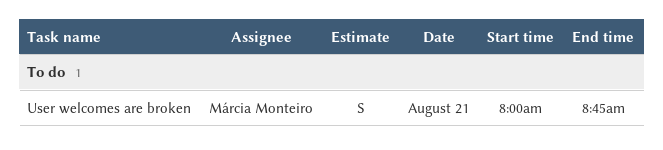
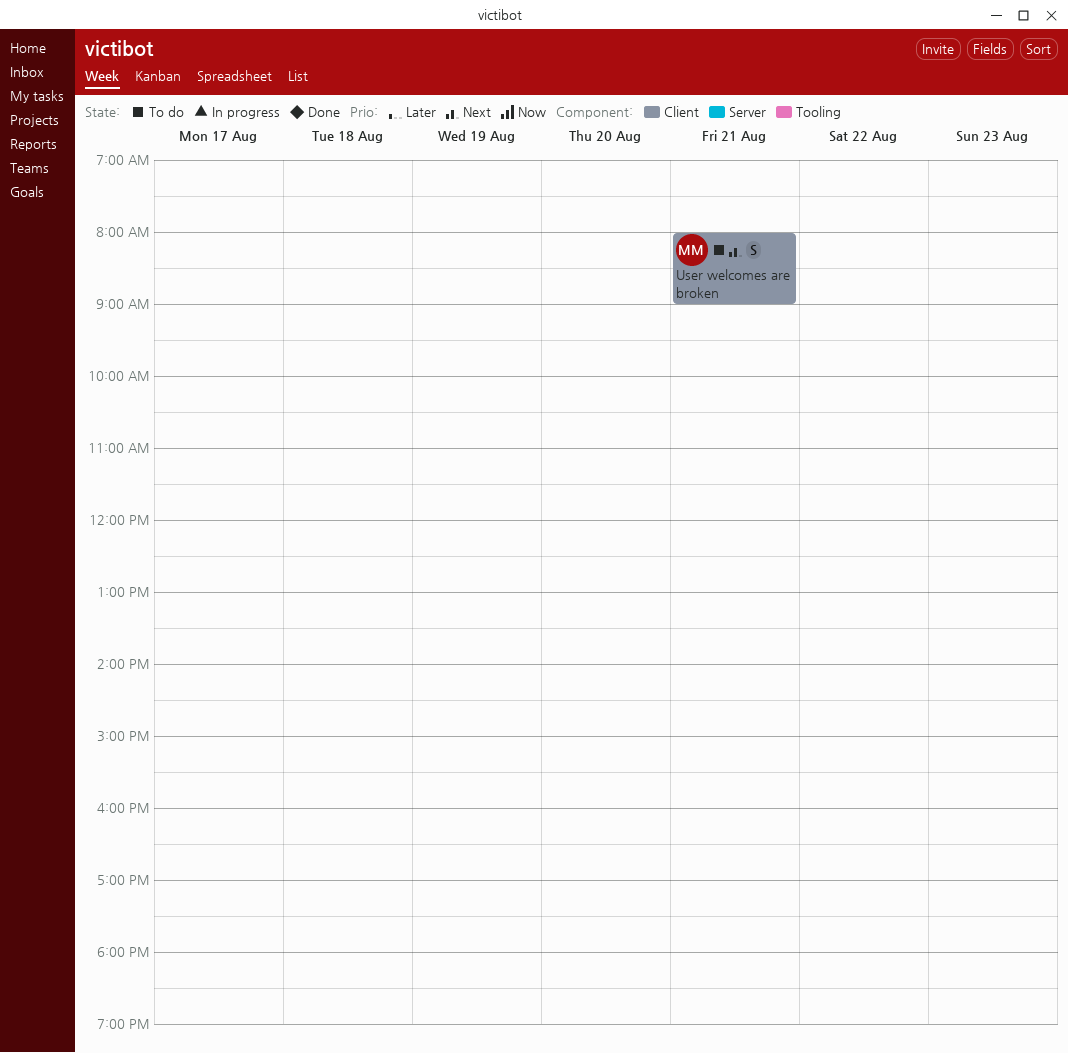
User welcomes are broken, ends: 08:45 -> 09:00

